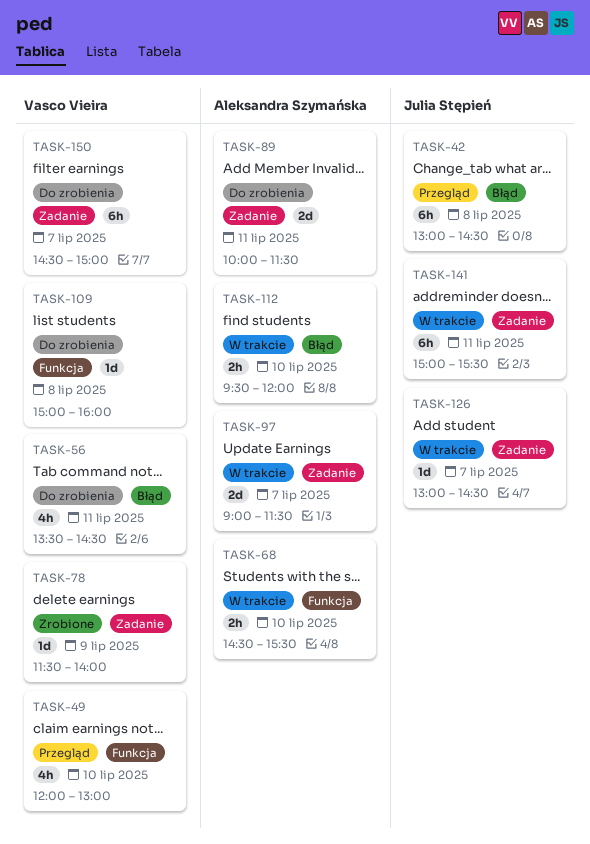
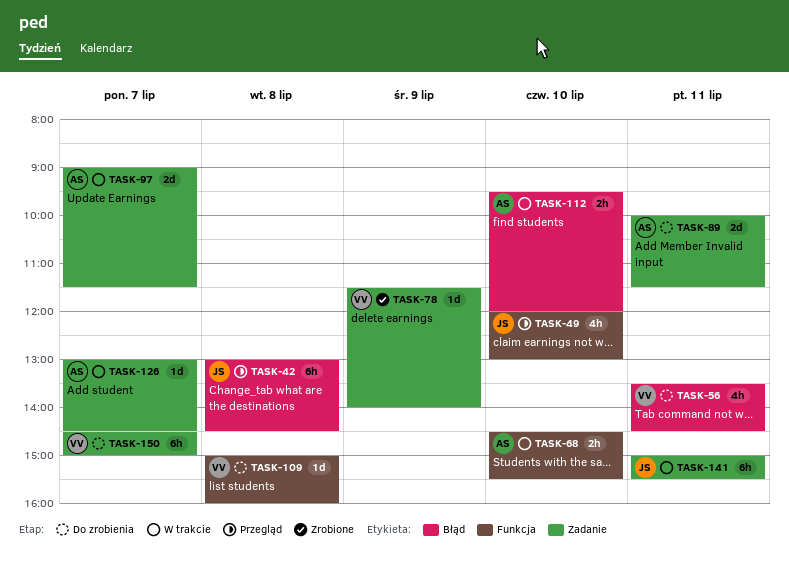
TASK-49, owner: Vasco Vieira -> Julia Stępień
TASK-126, owner: Julia Stępień -> Aleksandra Szymańska

